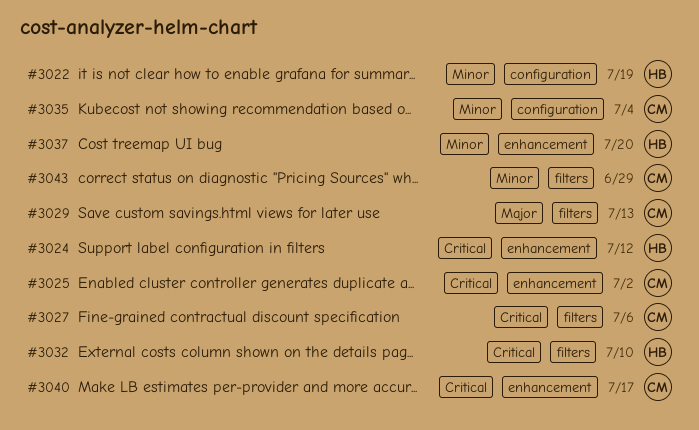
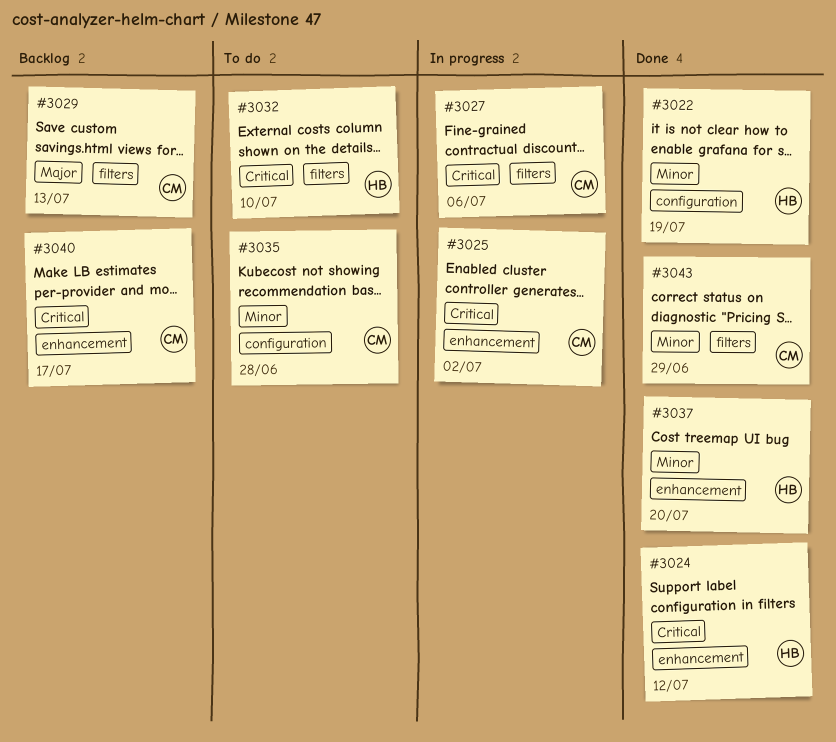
#3035, due: Jul 4 -> Jun 28

